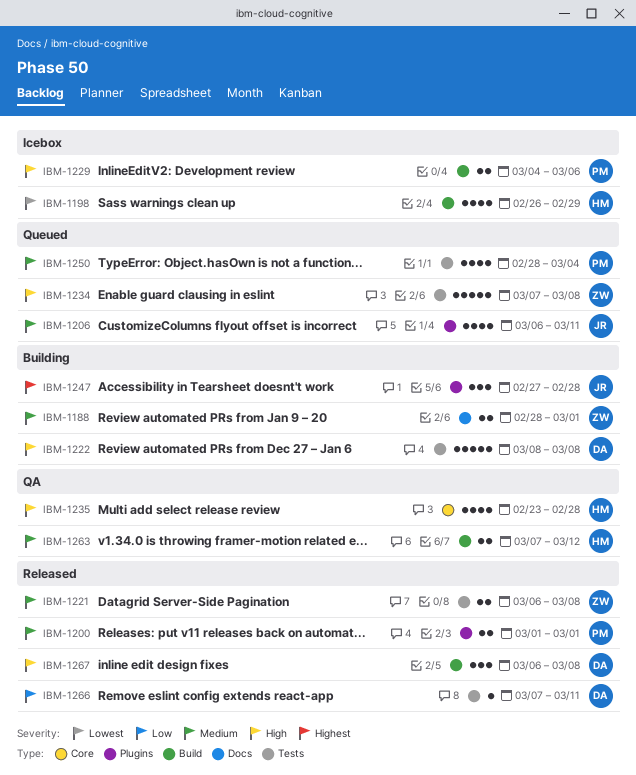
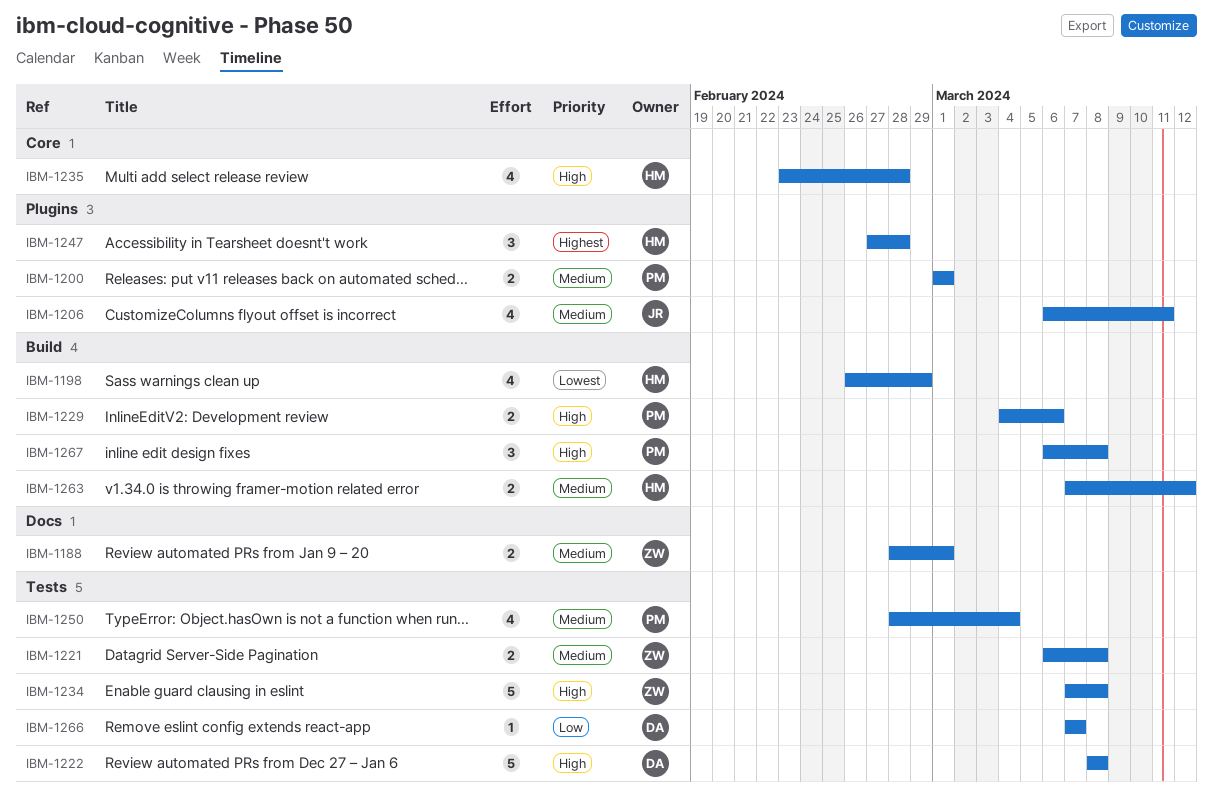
IBM-1247, owner: JR -> HM
IBM-1266, due: Mar 11 -> Mar 7
IBM-1267, owner: DA -> PM

